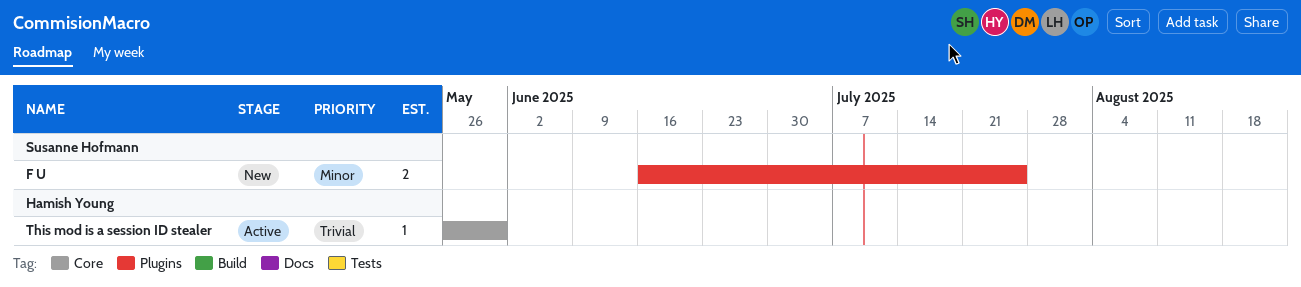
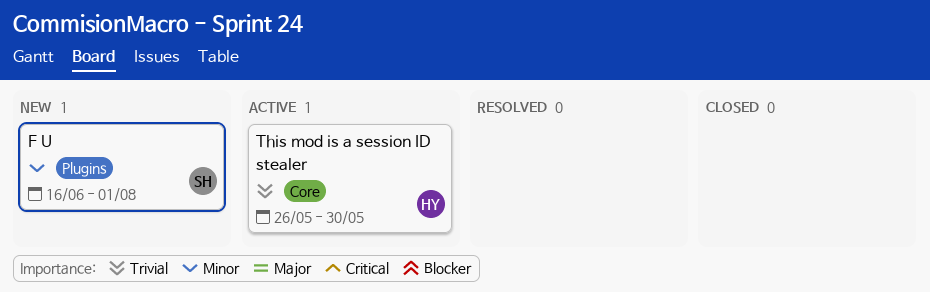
F U, due: Jul 25 -> Aug 1

